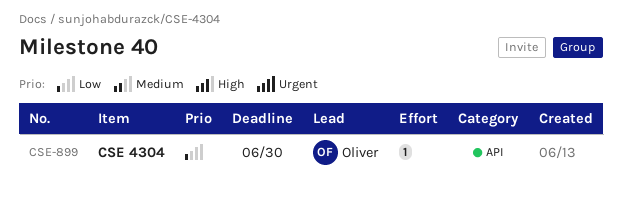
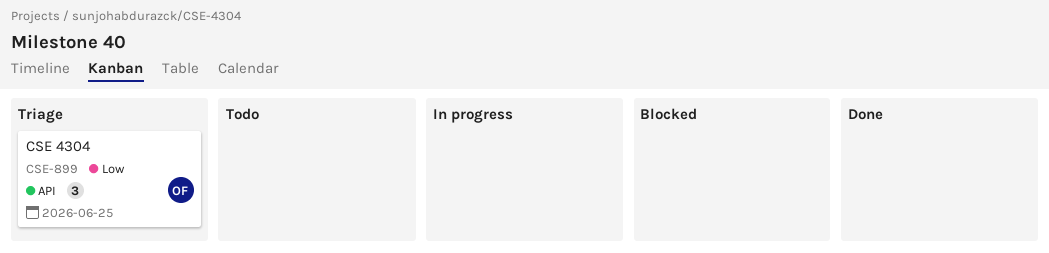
CSE-899, estimate: 1 -> 3
CSE-899, due: Jun 30 -> Jun 25

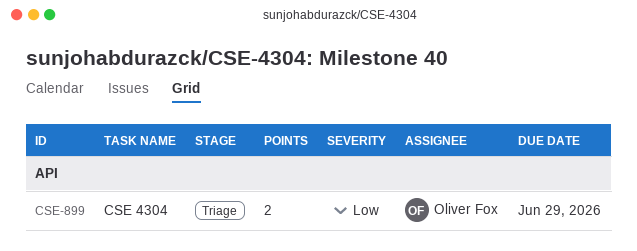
CSE-899, estimate: 3 -> 2
CSE-899, due: Jun 25 -> Jun 29

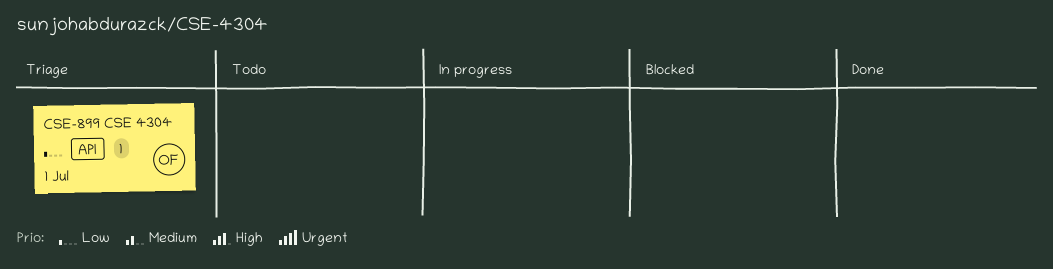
CSE-899, estimate: 2 -> 1
CSE-899, due: Jun 29 -> Jul 1

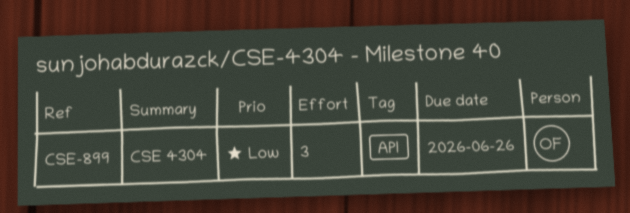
CSE-899, estimate: 1 -> 3
CSE-899, due: Jul 1 -> Jun 26

